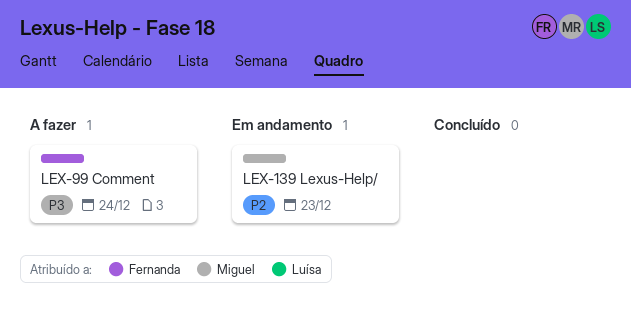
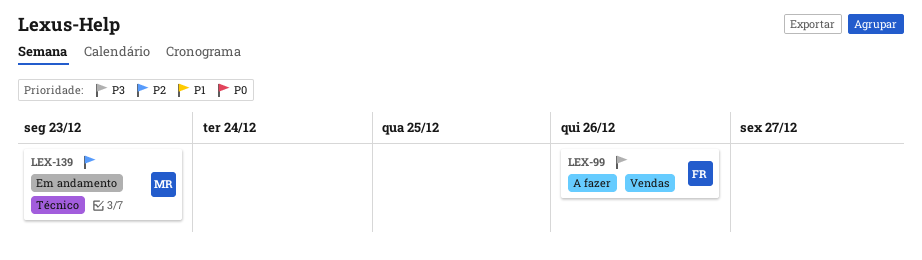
LEX-99, due: Dec 24 -> Dec 26

